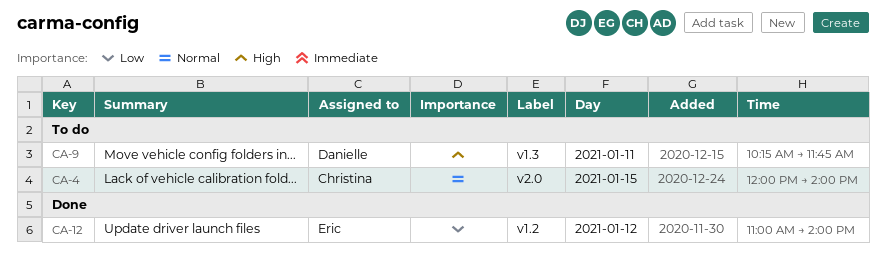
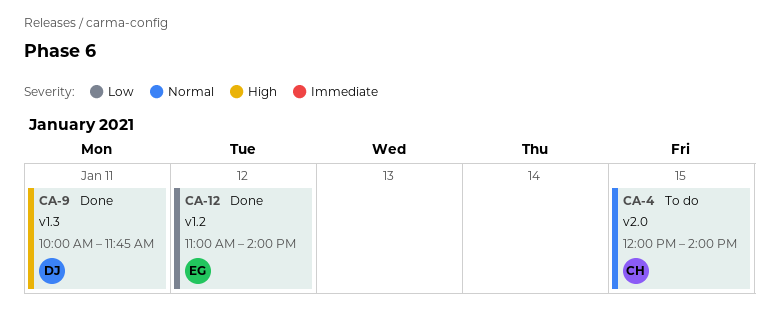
CA-9, status: To do -> Done
CA-9, begins: 10:15 -> 10:00

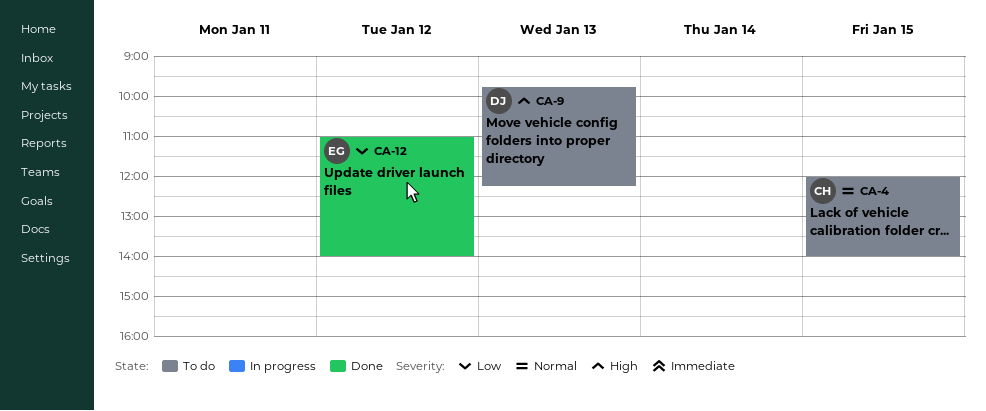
CA-9, status: Done -> To do
CA-9, day: Jan 11 -> Jan 13
CA-9, begins: 10:00 -> 09:45
CA-9, ends: 11:45 -> 12:15

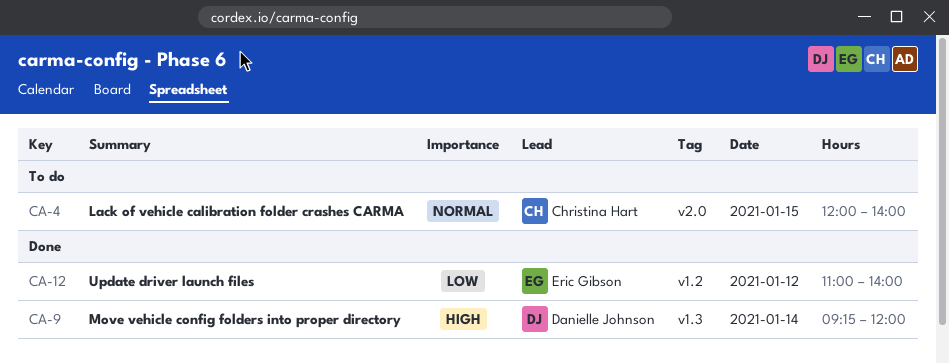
CA-9, status: To do -> Done
CA-9, day: Jan 13 -> Jan 14
CA-9, begins: 09:45 -> 09:15
CA-9, ends: 12:15 -> 12:00

